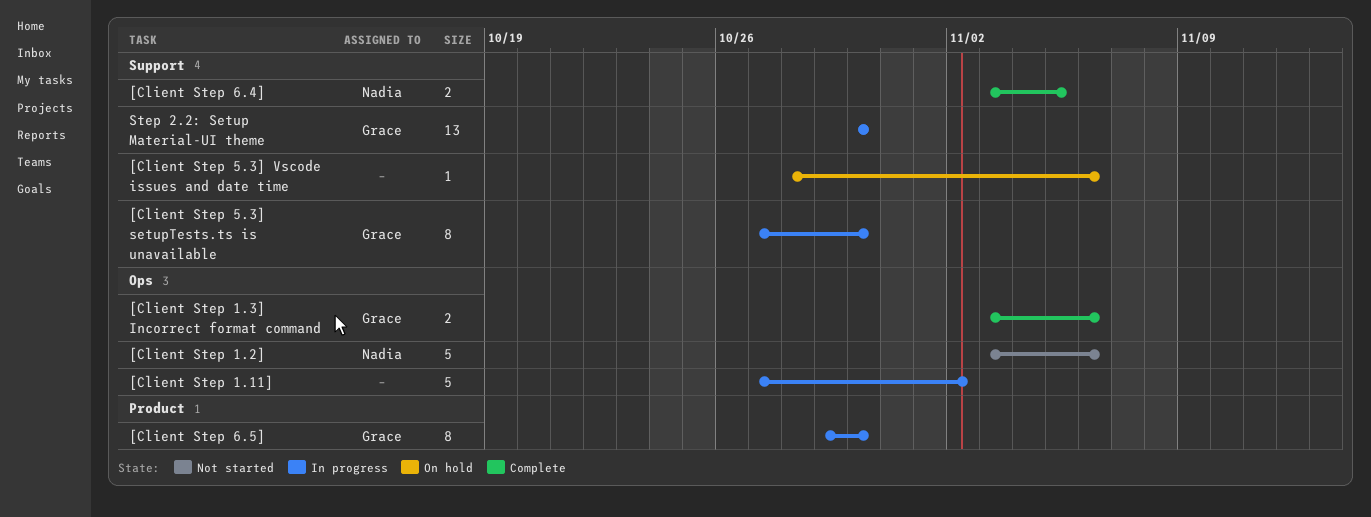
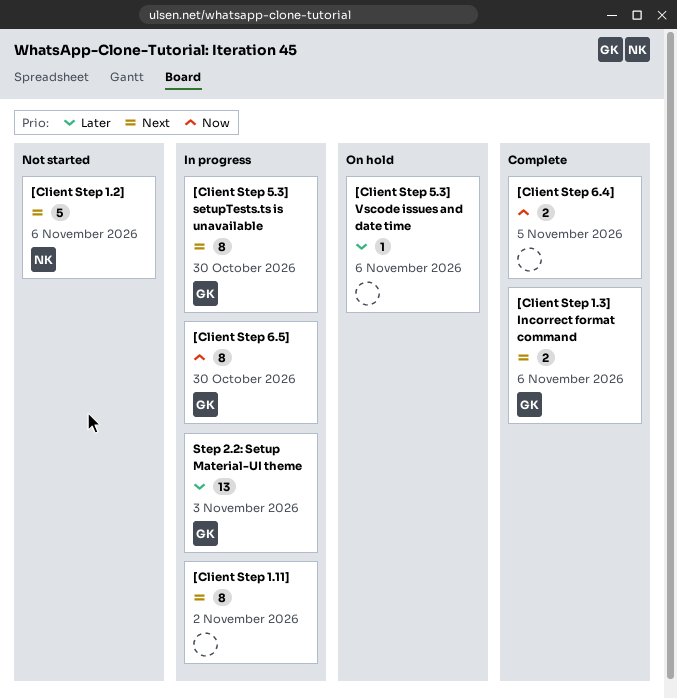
[Client Step 1.11], estimate: 5 -> 8
[Client Step 6.4], owner: Nadia -> none
Step 2.2: Setup Material-UI theme, due: Oct 30 -> Nov 3

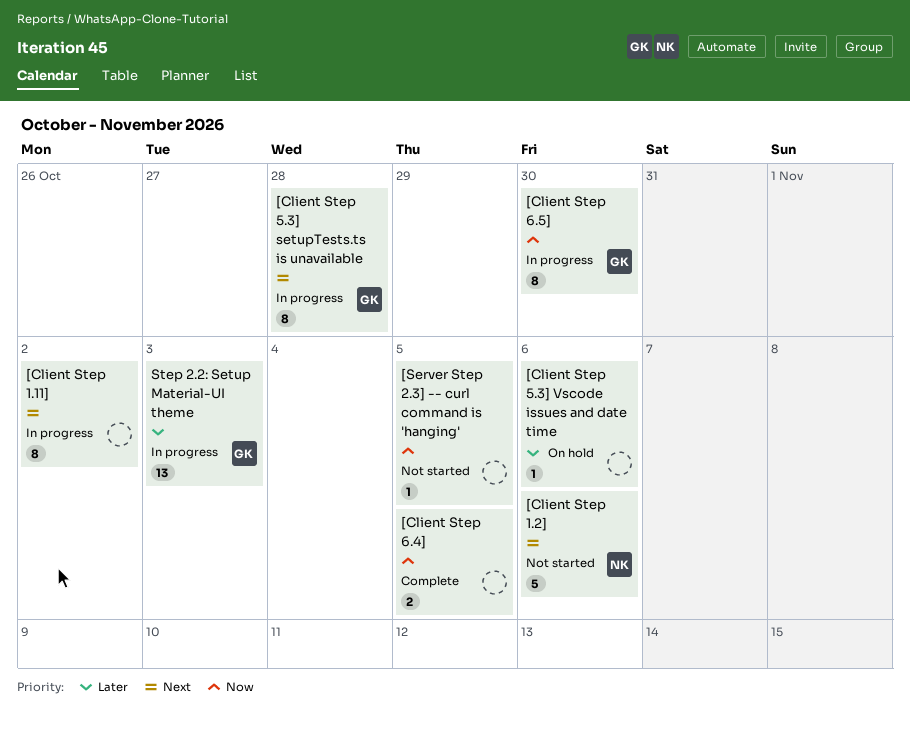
[Client Step 1.3] Incorrect format command: present -> none
[Client Step 5.3] setupTests.ts is unavailable, due: Oct 30 -> Oct 28
[Server Step 2.3] -- curl command is 'hanging': none -> present

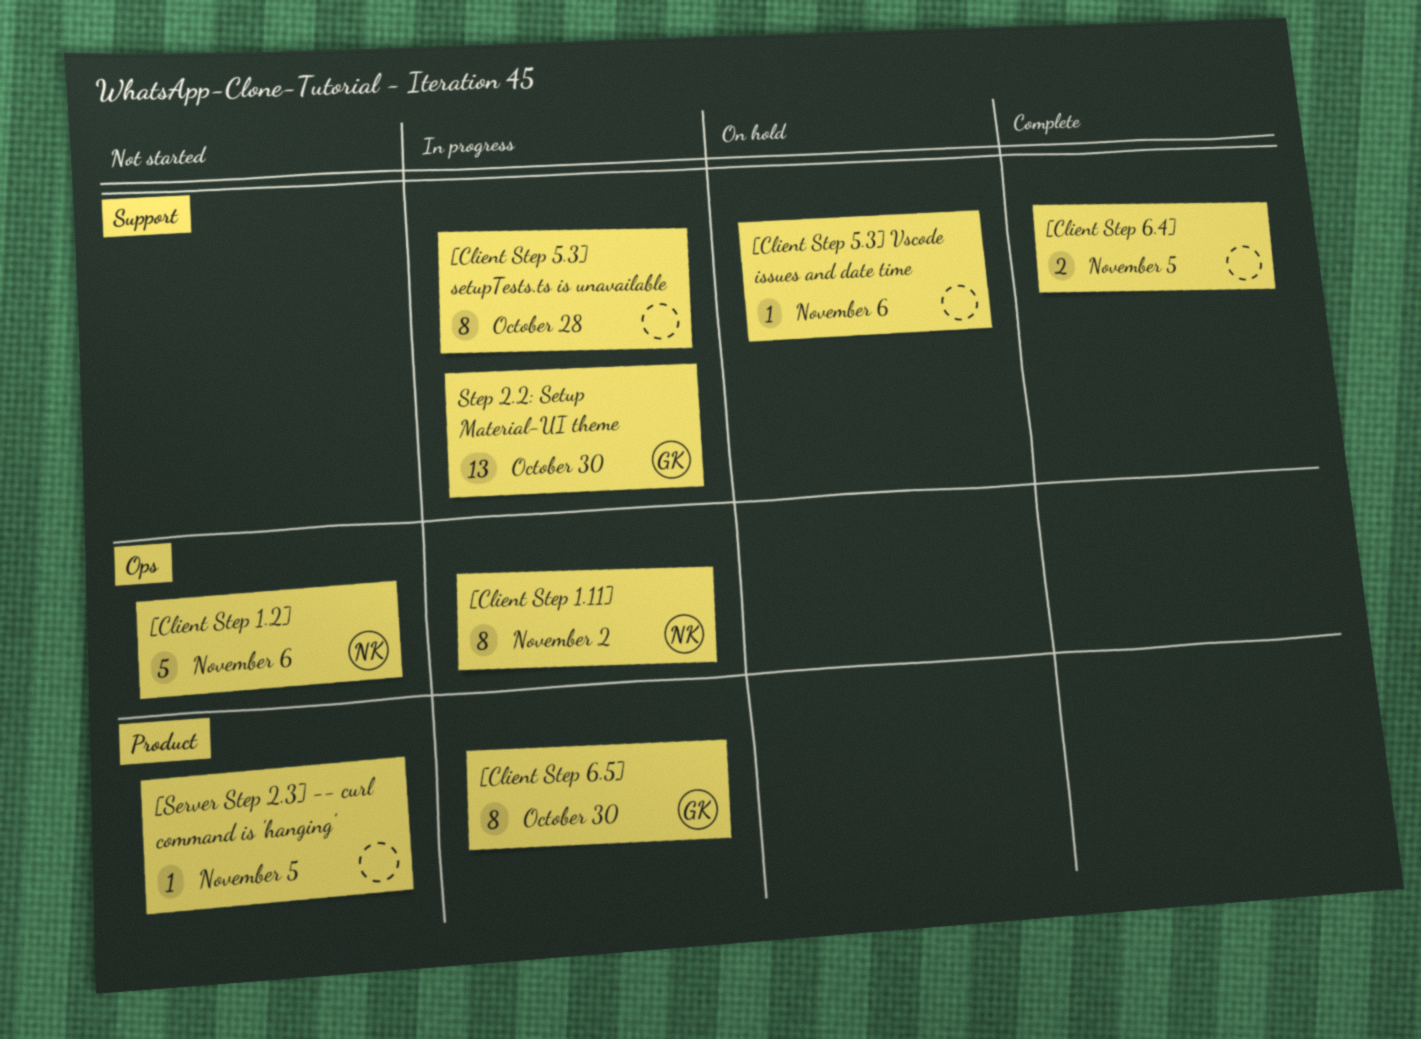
[Client Step 1.11], owner: none -> NK
[Client Step 5.3] setupTests.ts is unavailable, owner: GK -> none
Step 2.2: Setup Material-UI theme, due: Nov 3 -> Oct 30

